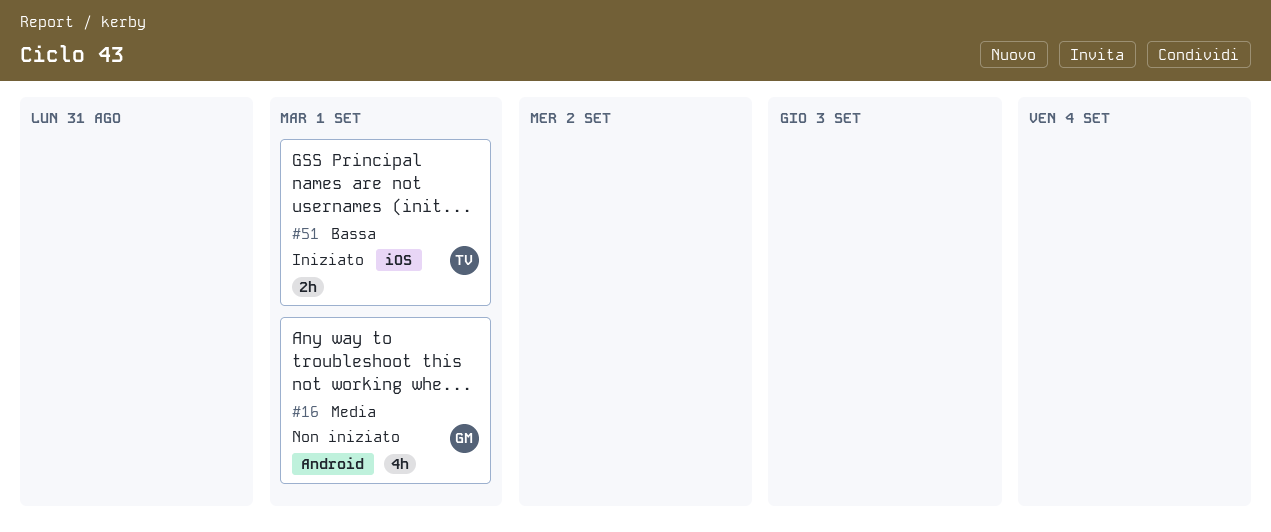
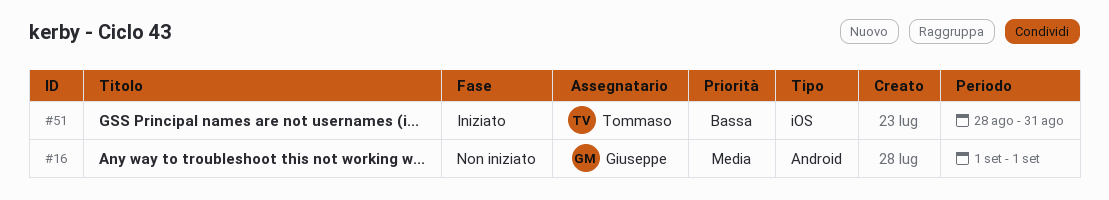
#51, due: Sep 1 -> Aug 31

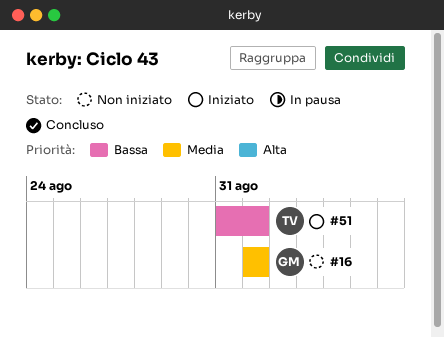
#51, start: Aug 28 -> Aug 31
#51, due: Aug 31 -> Sep 1

